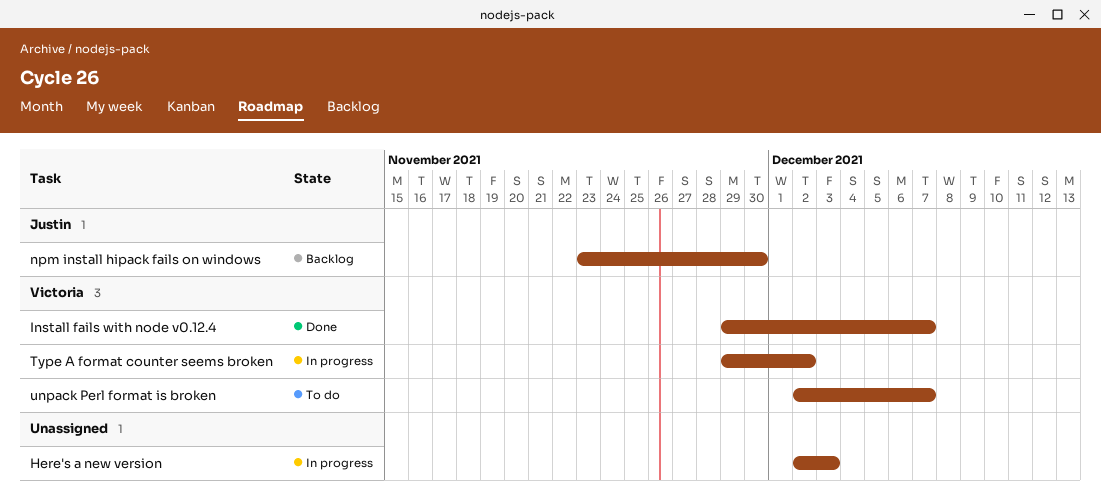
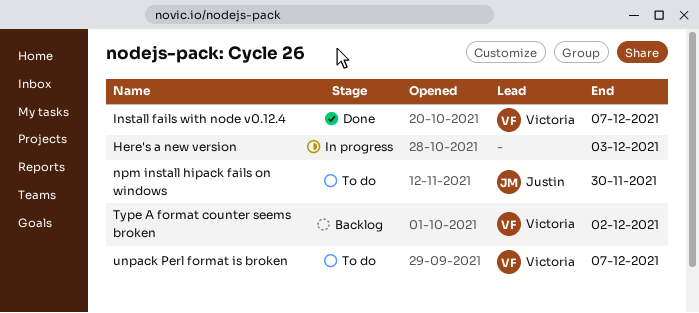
npm install hipack fails on windows, status: Backlog -> To do
Type A format counter seems broken, status: In progress -> Backlog

